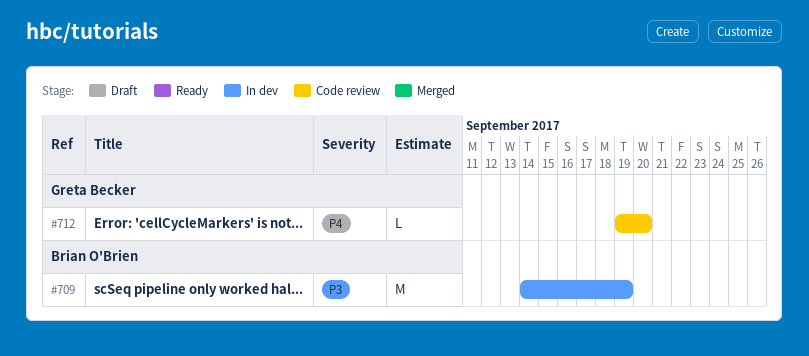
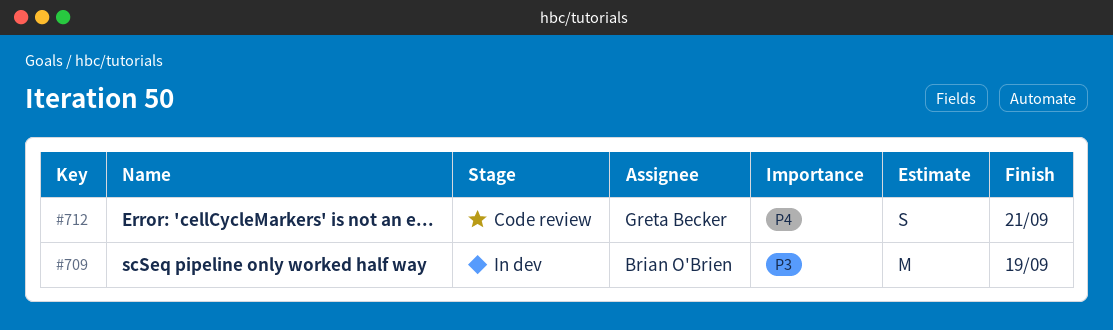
#712, estimate: L -> S
#712, due: Sep 20 -> Sep 21

